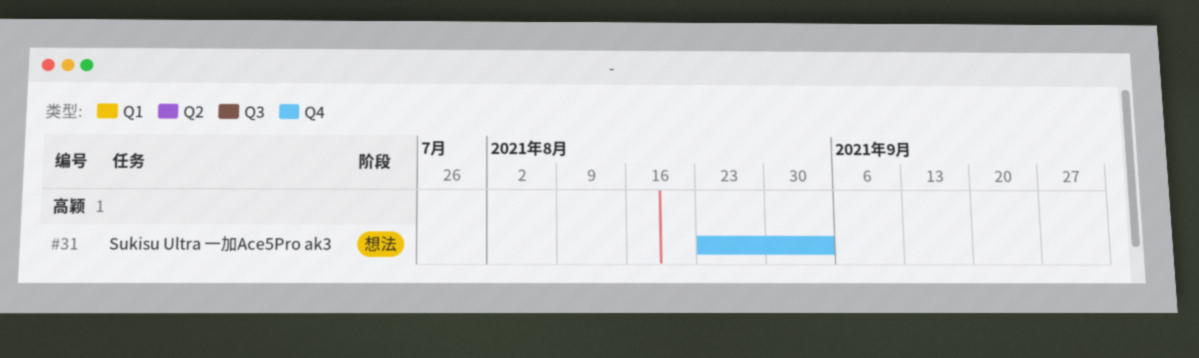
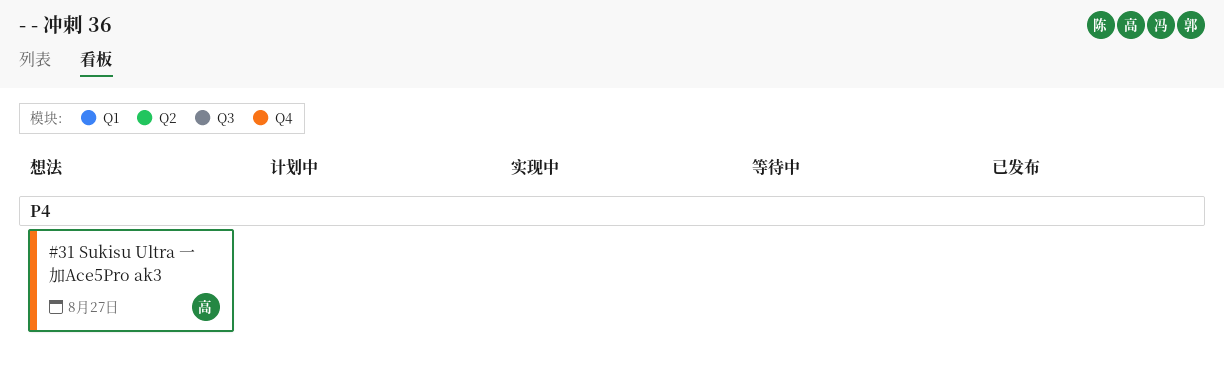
#31, due: Sep 3 -> Aug 27

